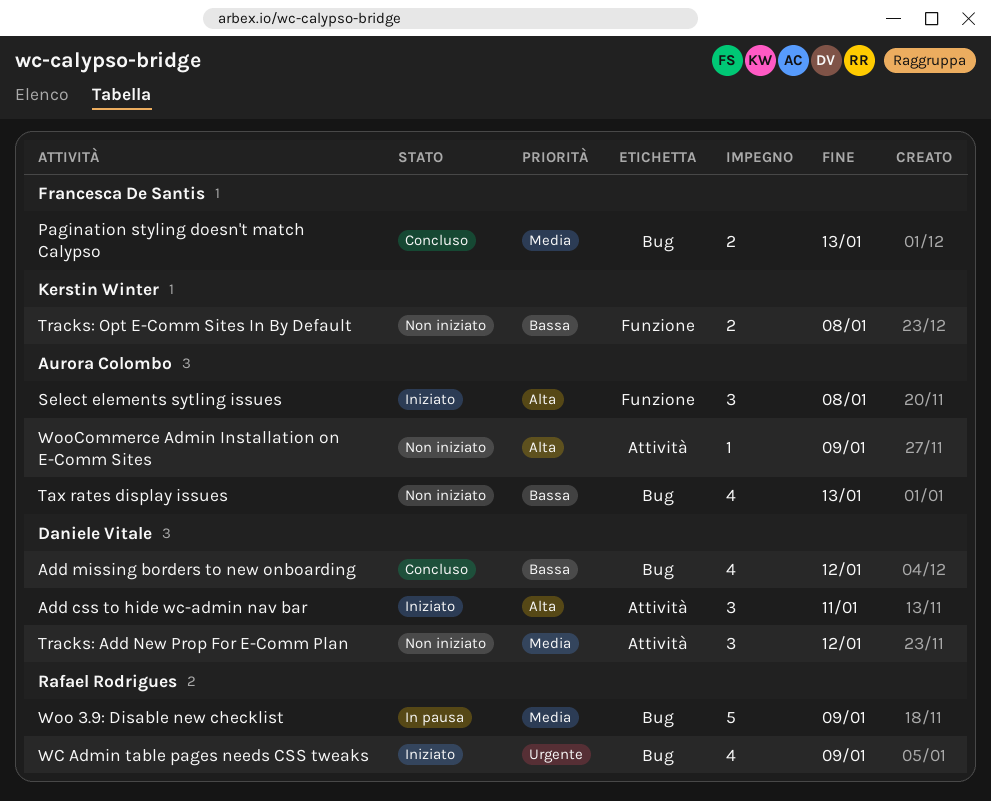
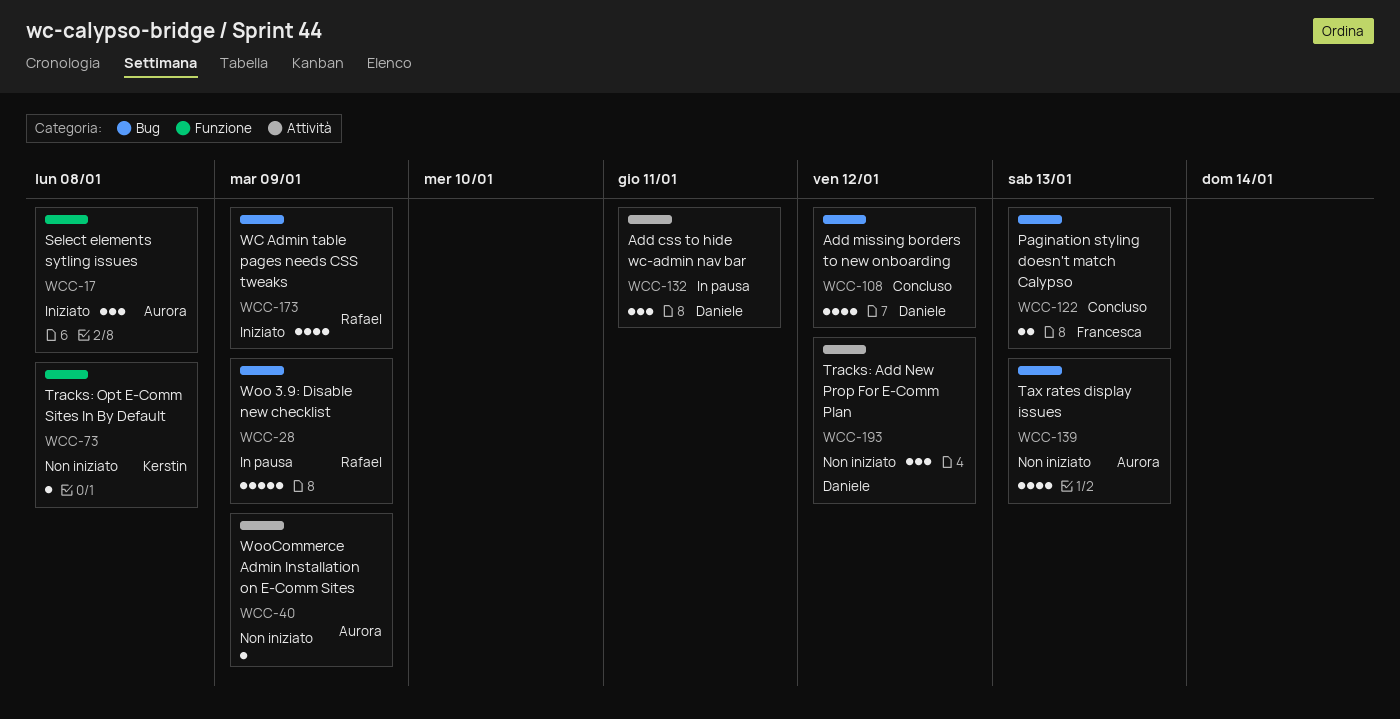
Add css to hide wc-admin nav bar, status: Iniziato -> In pausa
Tracks: Opt E-Comm Sites In By Default, estimate: 2 -> 1

